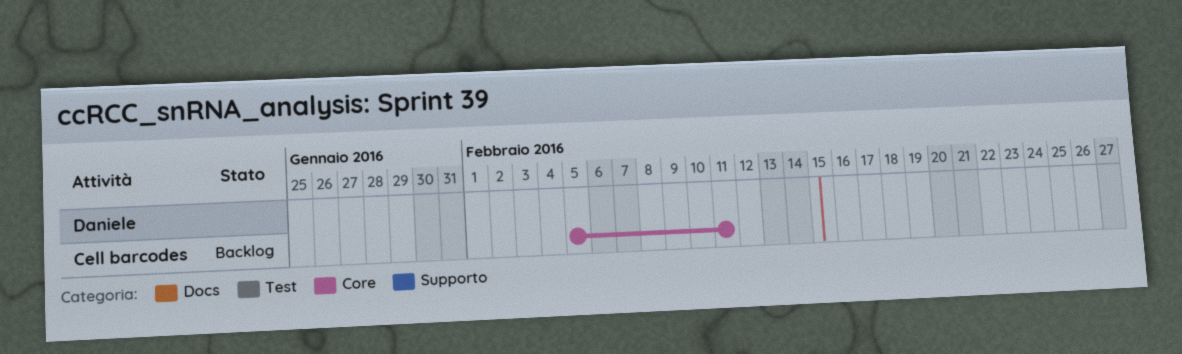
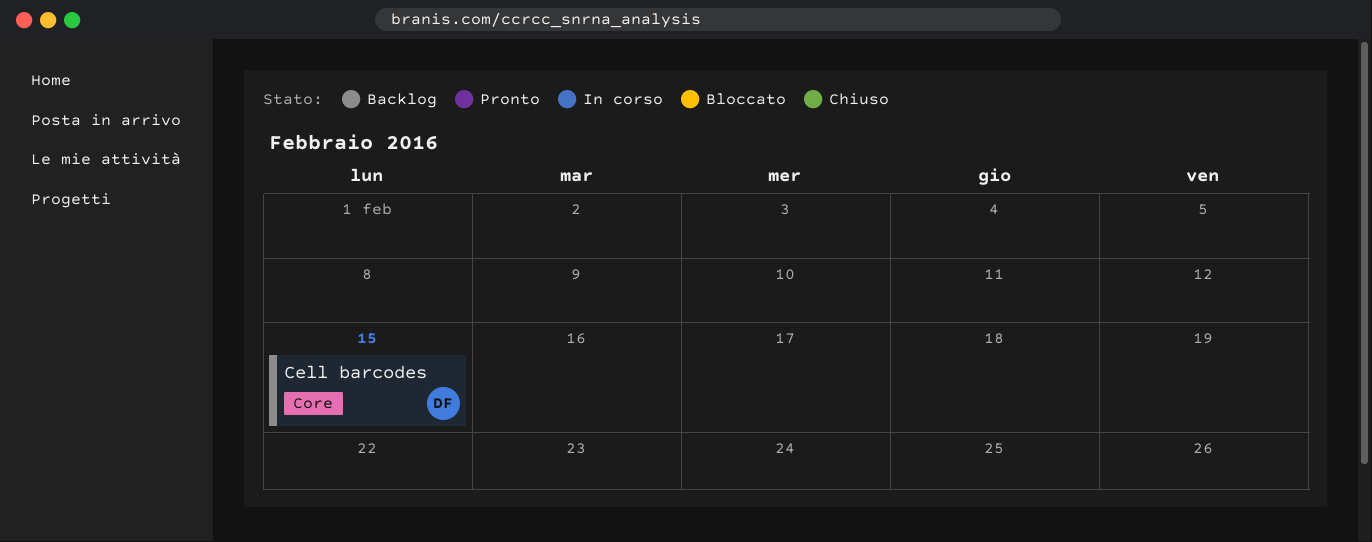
Cell barcodes, due: Feb 11 -> Feb 15

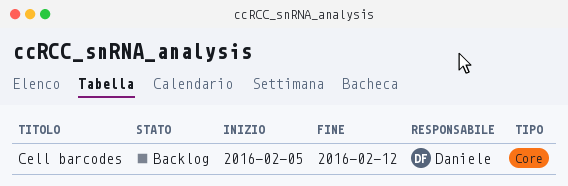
Cell barcodes, due: Feb 15 -> Feb 12

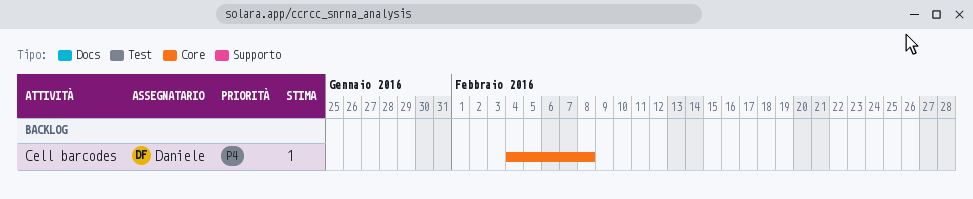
Cell barcodes, start: Feb 5 -> Feb 4
Cell barcodes, due: Feb 12 -> Feb 8

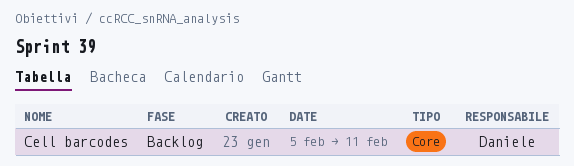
Cell barcodes, start: Feb 4 -> Feb 5
Cell barcodes, due: Feb 8 -> Feb 11

